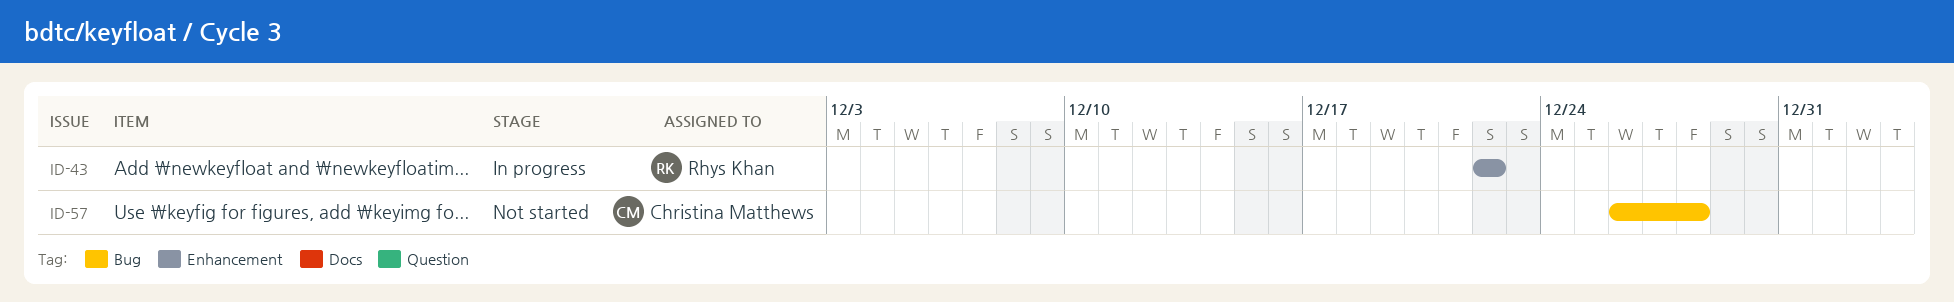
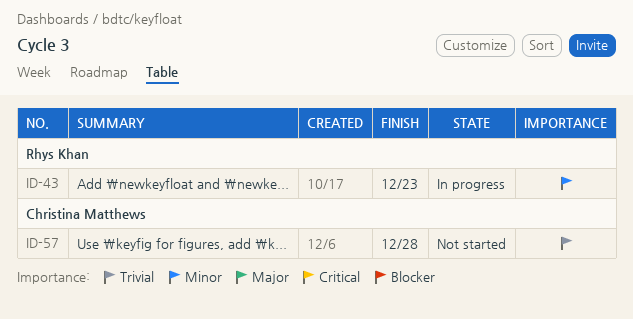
ID-43, due: Dec 22 -> Dec 23

